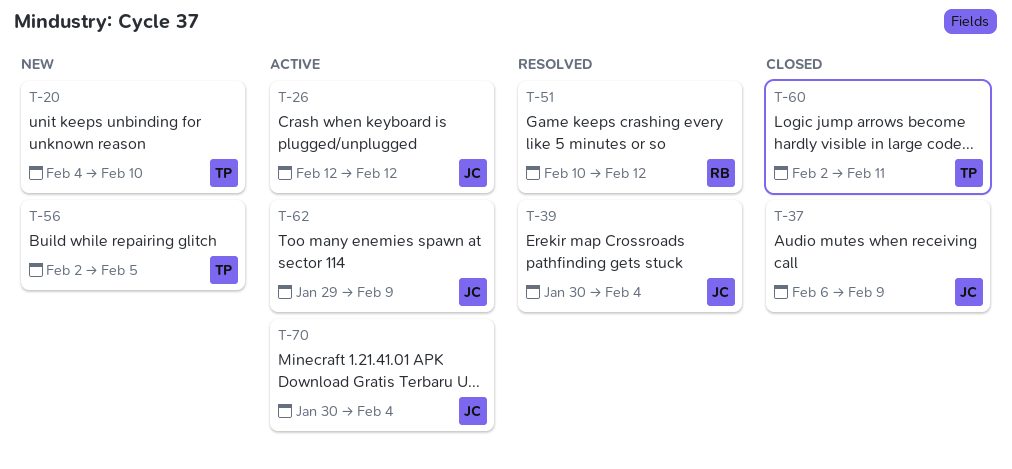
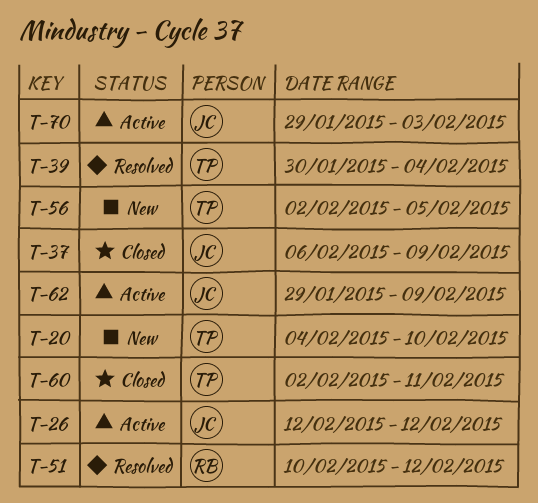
T-39, owner: JC -> TP
T-70, start: Jan 30 -> Jan 29
T-70, due: Feb 4 -> Feb 3

